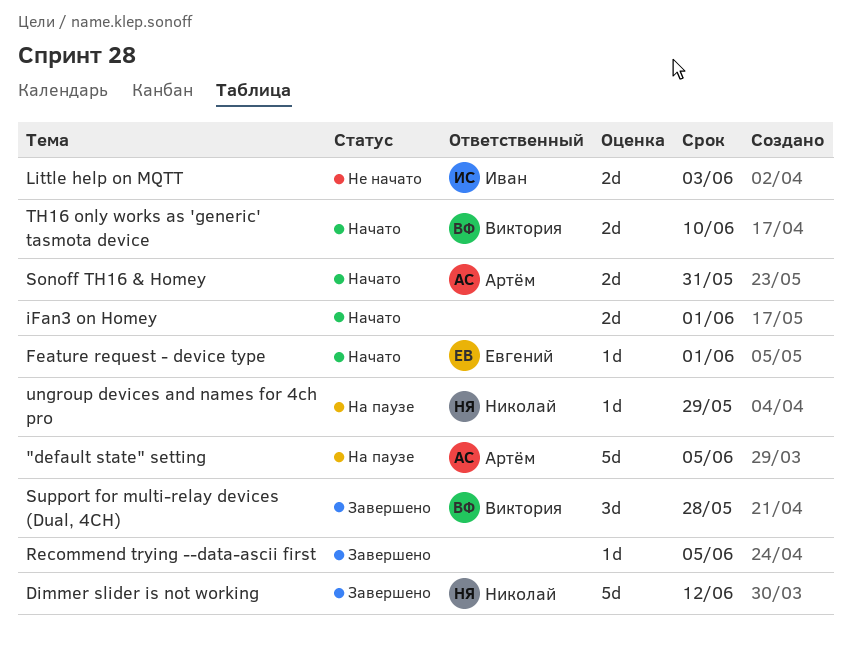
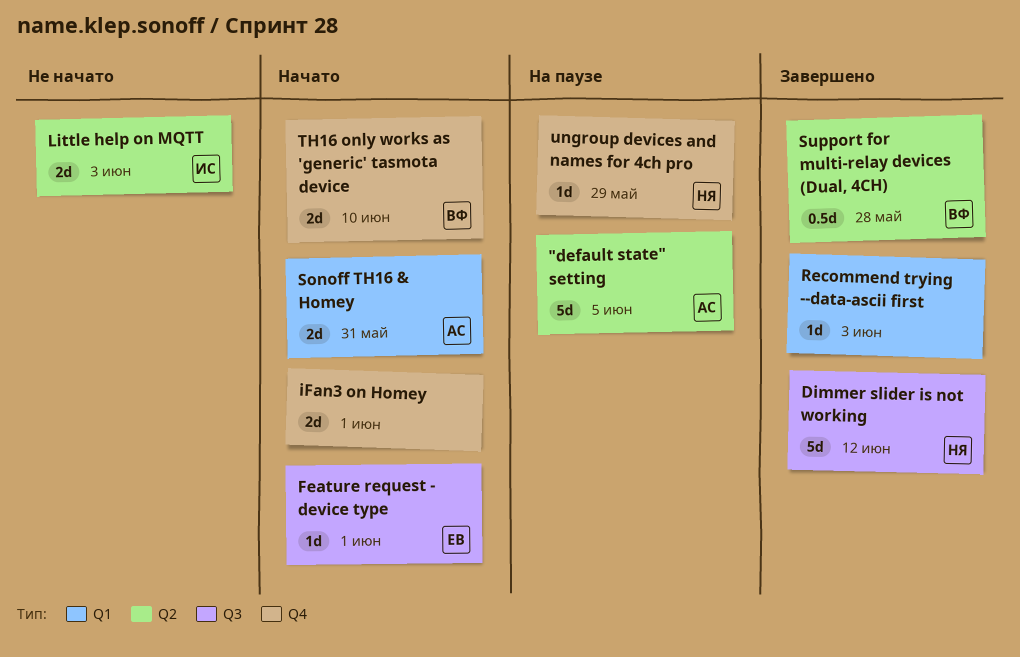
Recommend trying --data-ascii first, due: Jun 5 -> Jun 3
Support for multi-relay devices (Dual, 4CH), estimate: 3d -> 0.5d

